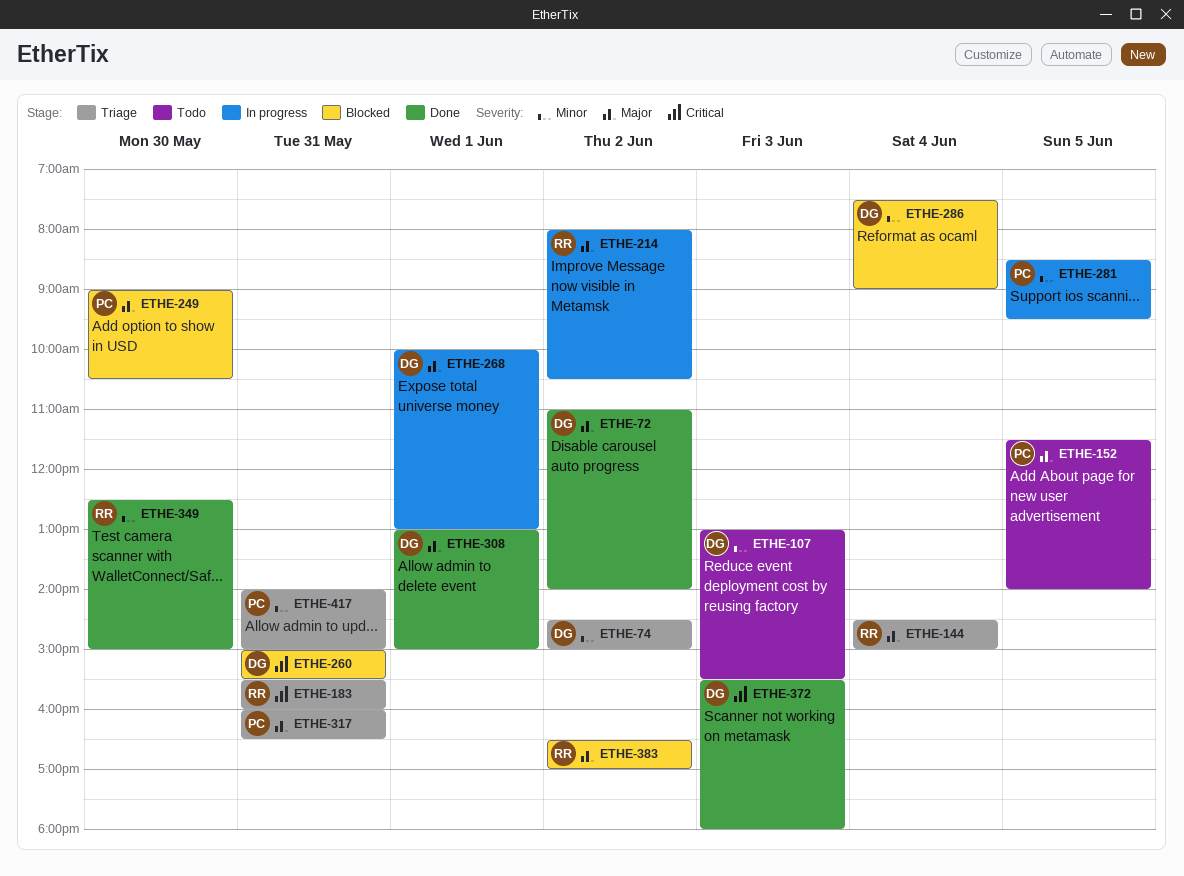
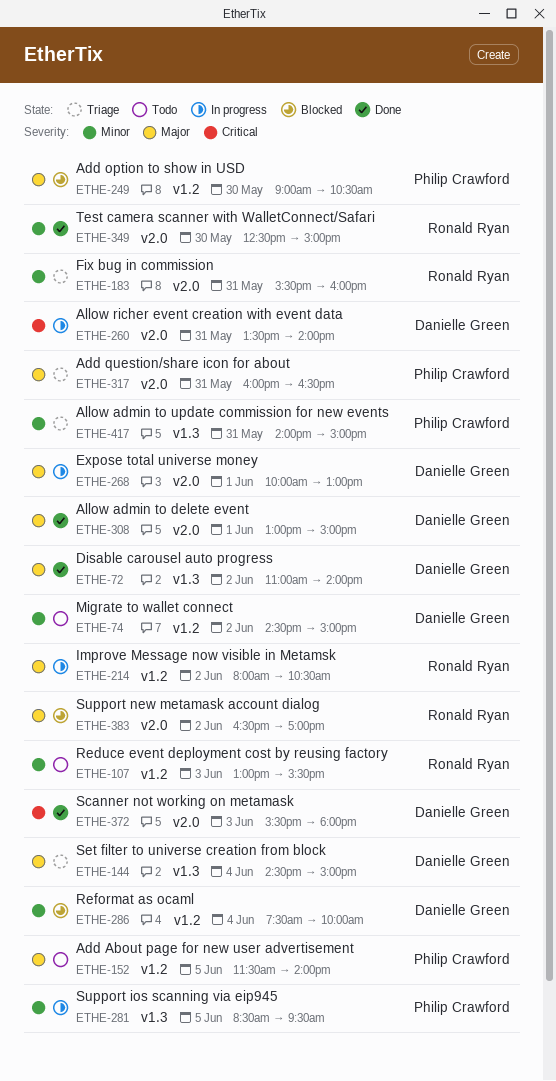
ETHE-74, status: Triage -> Todo
ETHE-107, owner: Danielle Green -> Ronald Ryan
ETHE-144, owner: Ronald Ryan -> Danielle Green
ETHE-183, priority: Critical -> Minor
ETHE-260, status: Blocked -> In progress
ETHE-260, begins: 15:00 -> 13:30
ETHE-260, ends: 15:30 -> 14:00
ETHE-286, ends: 09:00 -> 10:00

